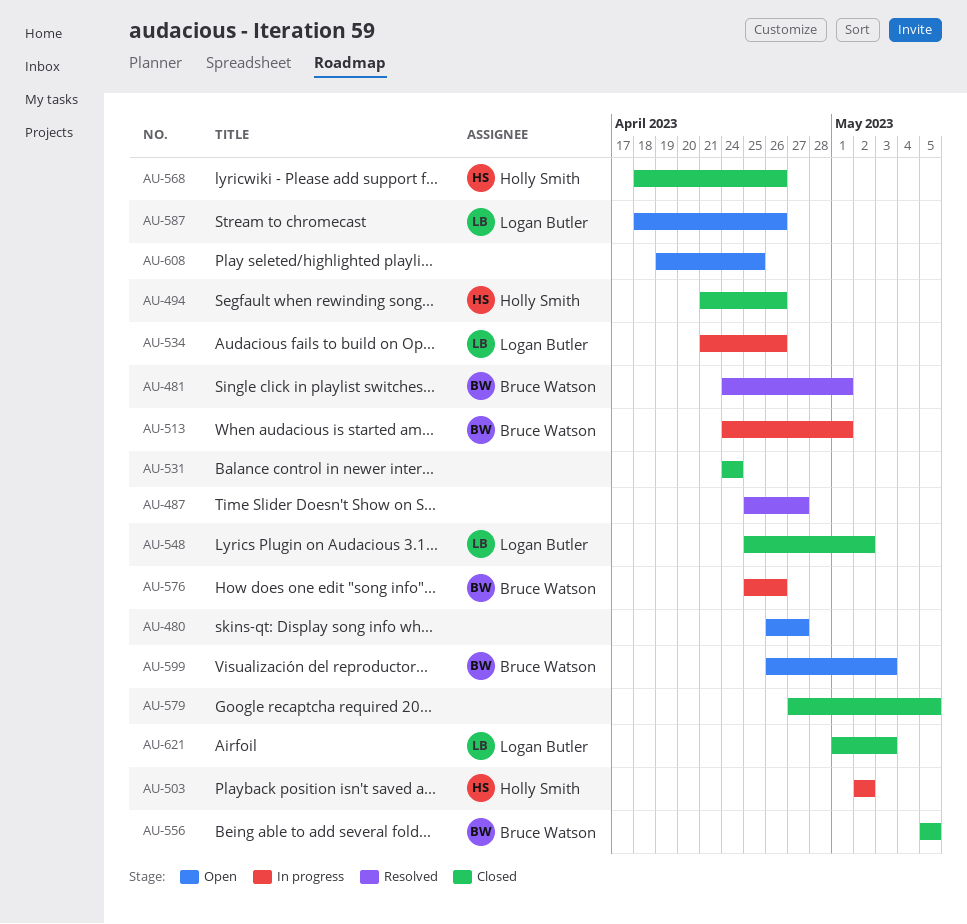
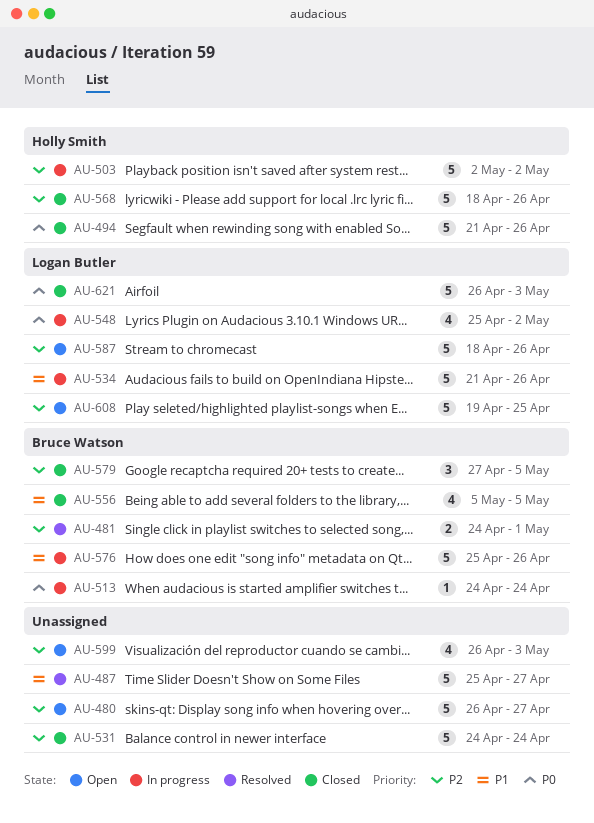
AU-513, due: May 1 -> Apr 24
AU-548, status: Closed -> In progress
AU-579, owner: none -> Bruce Watson
AU-599, owner: Bruce Watson -> none
AU-608, owner: none -> Logan Butler
AU-621, start: May 1 -> Apr 26

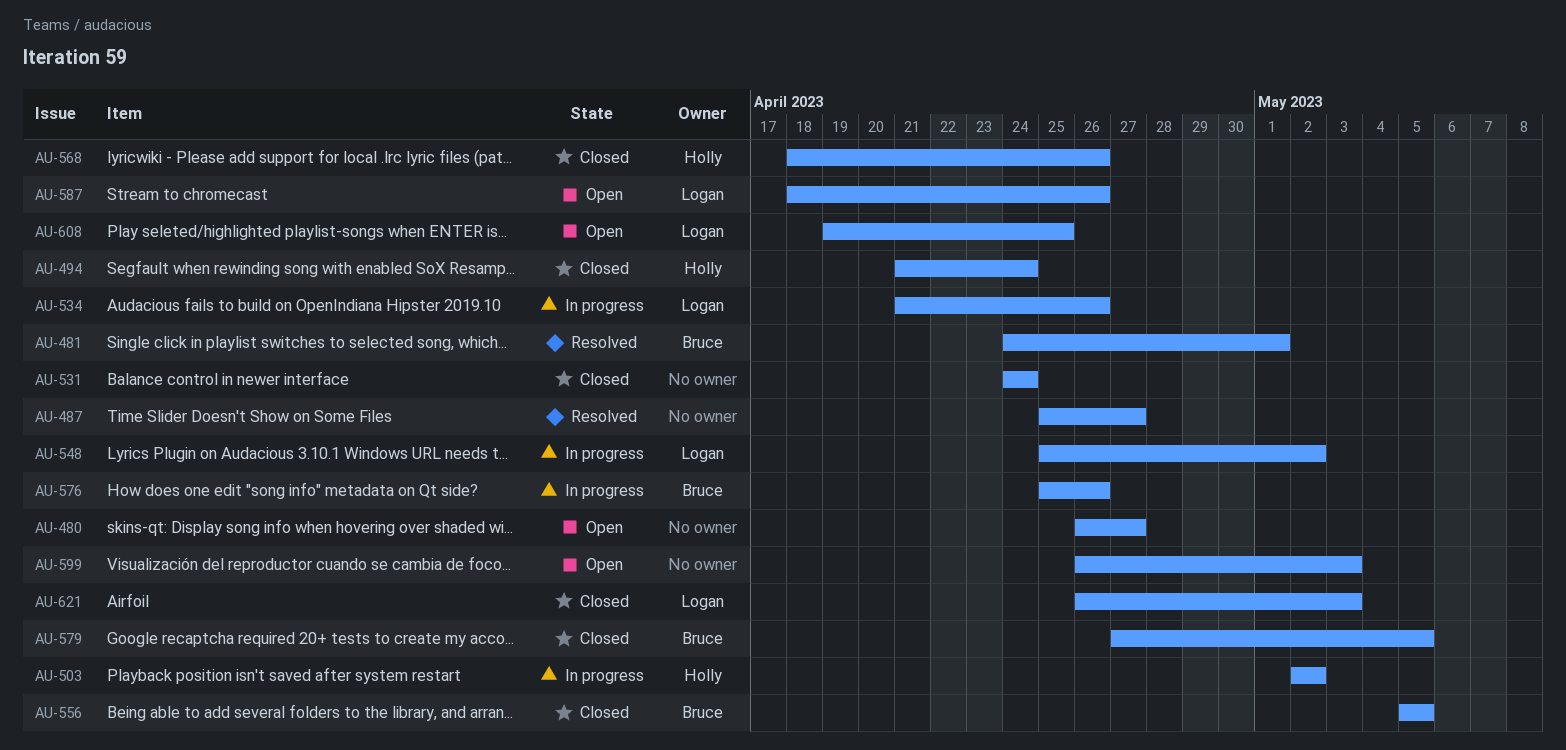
AU-494, due: Apr 26 -> Apr 24
AU-513: present -> none

